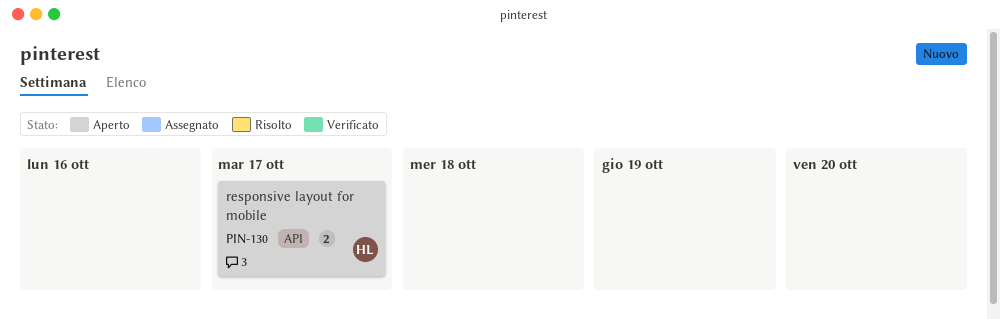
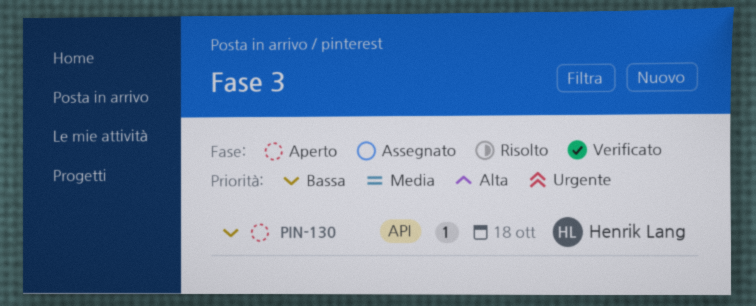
PIN-130, estimate: 2 -> 1
PIN-130, due: Oct 17 -> Oct 18

